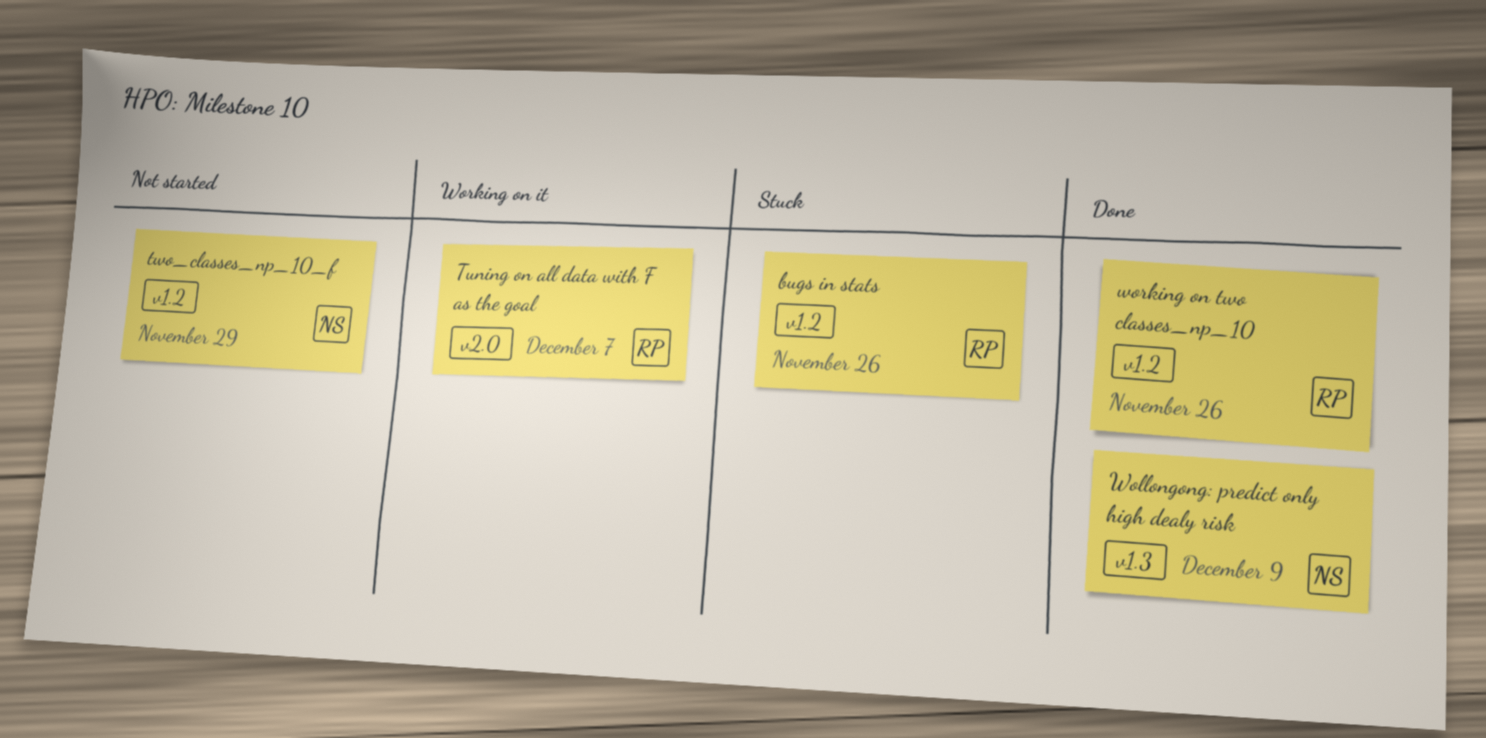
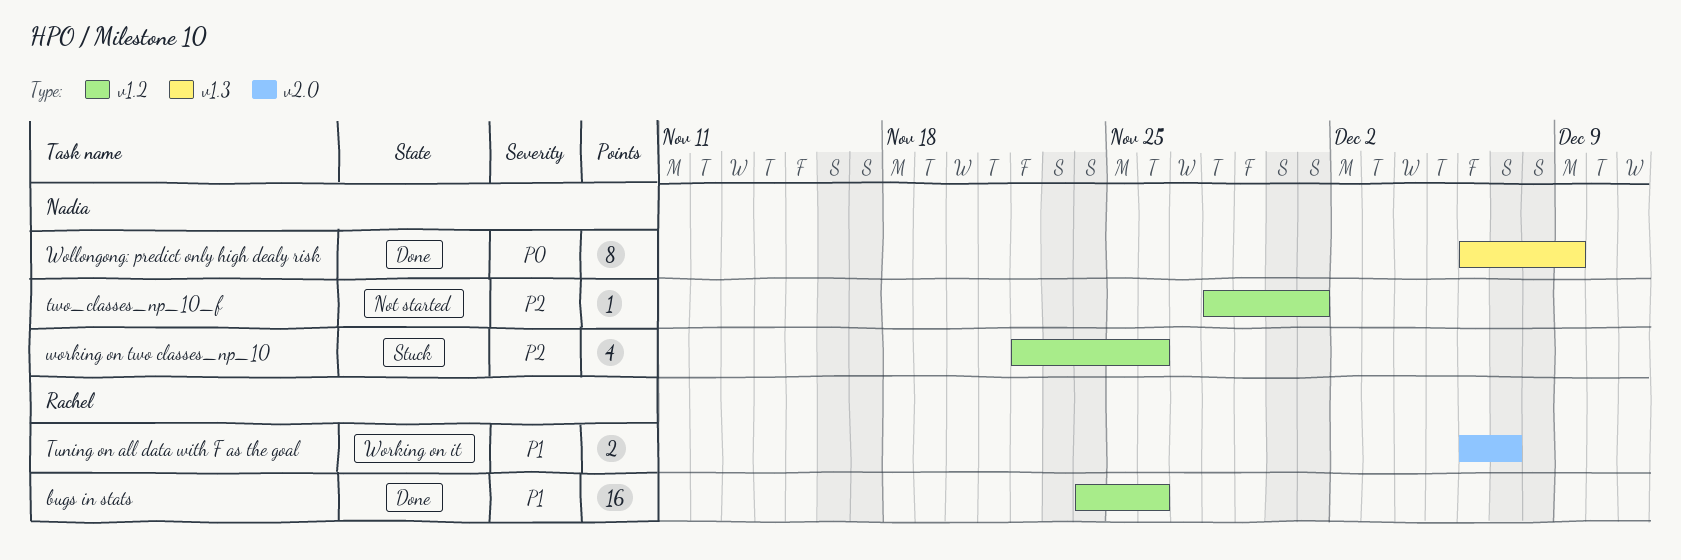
bugs in stats, status: Stuck -> Done
two_classes_np_10_f, due: Nov 29 -> Dec 1
working on two classes_np_10, status: Done -> Stuck
working on two classes_np_10, owner: Rachel -> Nadia

